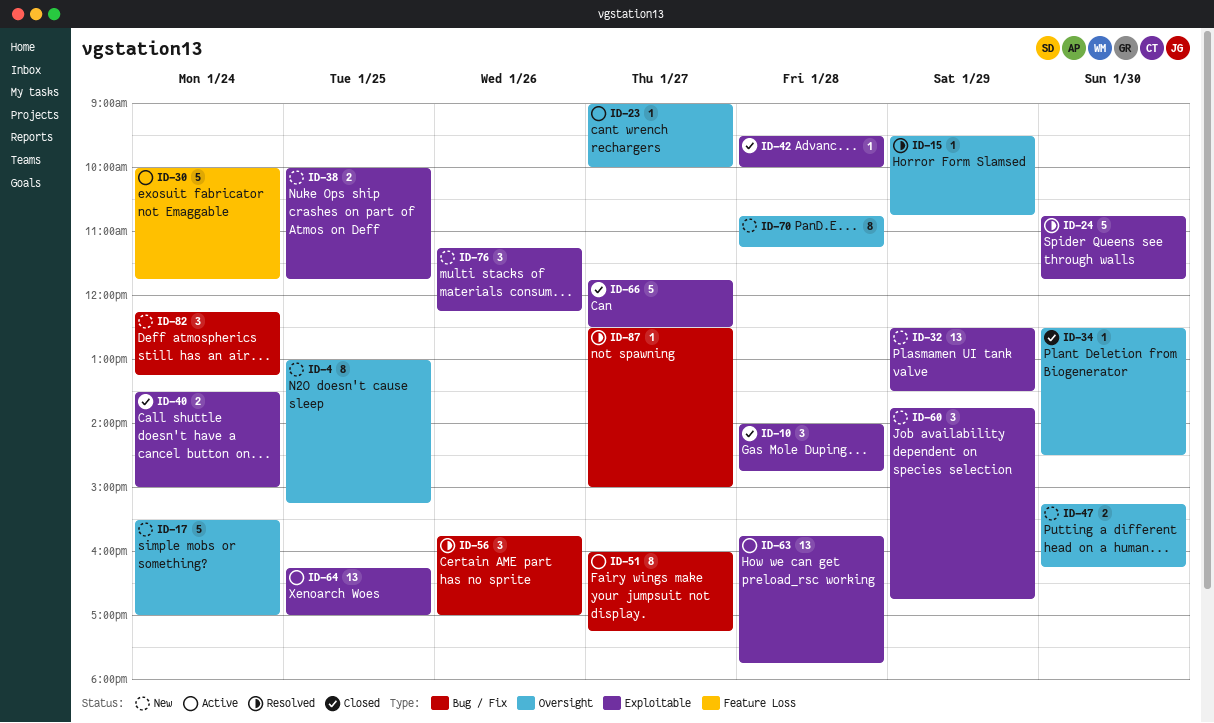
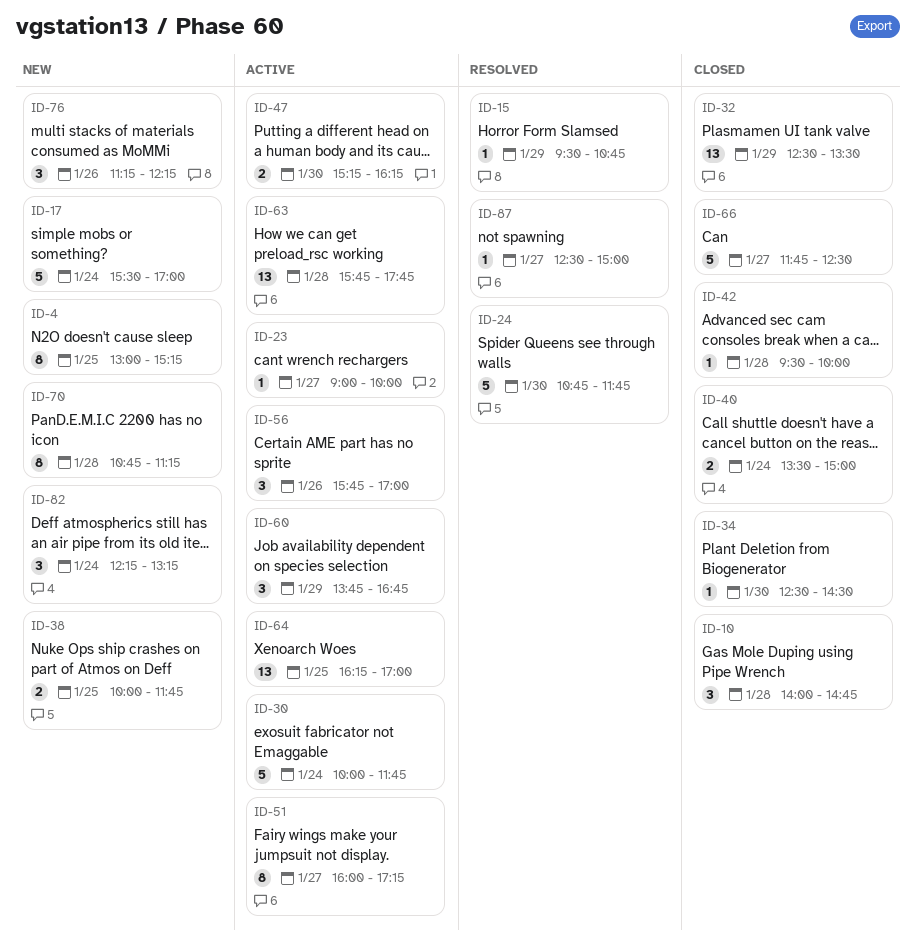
ID-32, status: New -> Closed
ID-47, status: New -> Active
ID-56, status: Resolved -> Active
ID-60, status: New -> Active

